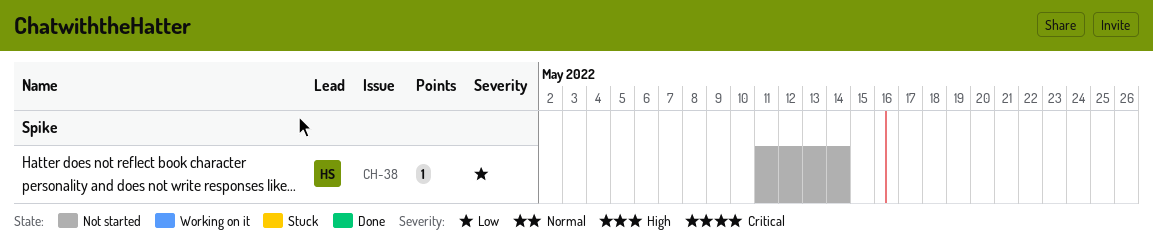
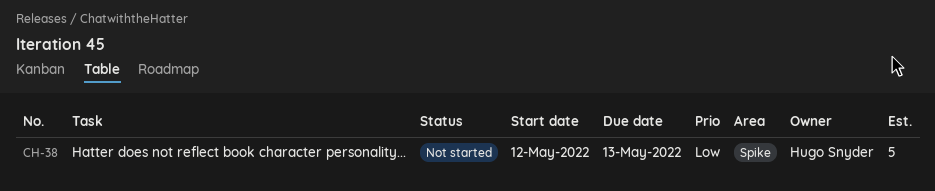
CH-38, estimate: 1 -> 5
CH-38, start: May 11 -> May 12
CH-38, due: May 14 -> May 13

